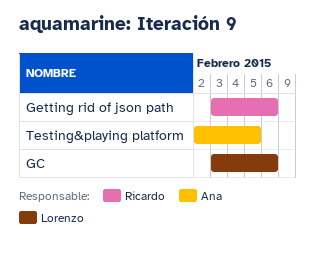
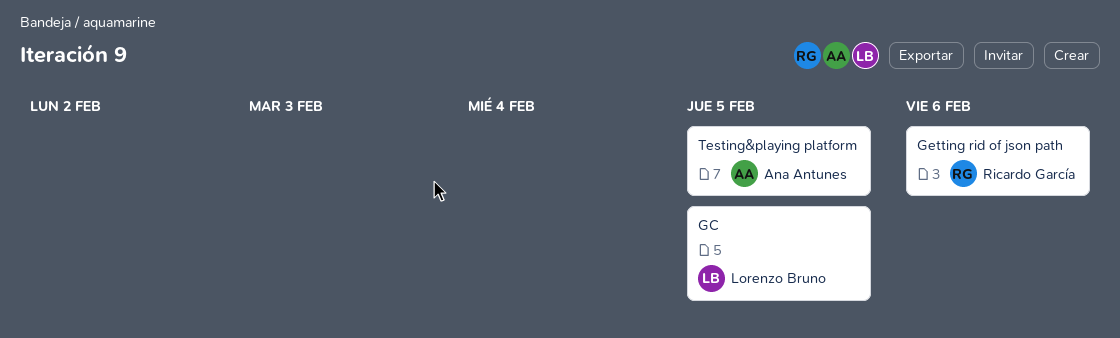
GC, due: Feb 6 -> Feb 5

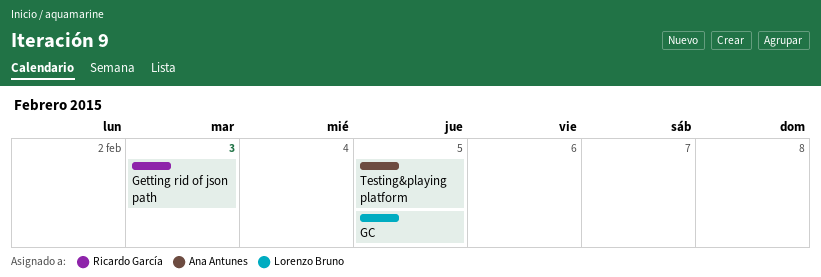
Getting rid of json path, due: Feb 6 -> Feb 3

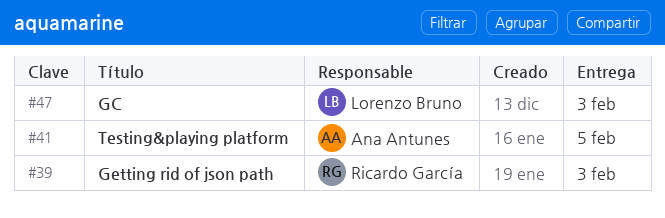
GC, due: Feb 5 -> Feb 3

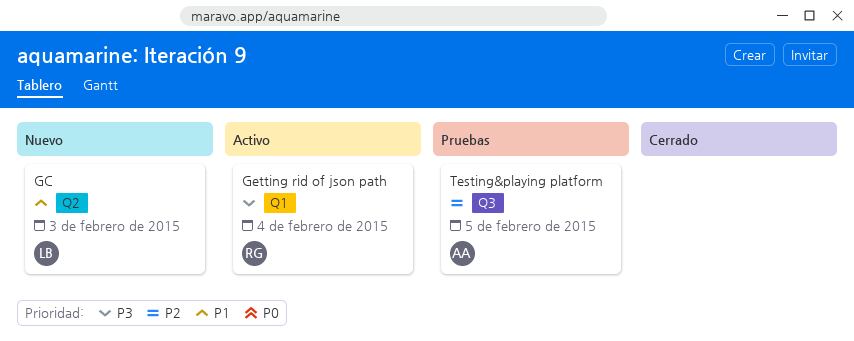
Getting rid of json path, due: Feb 3 -> Feb 4

